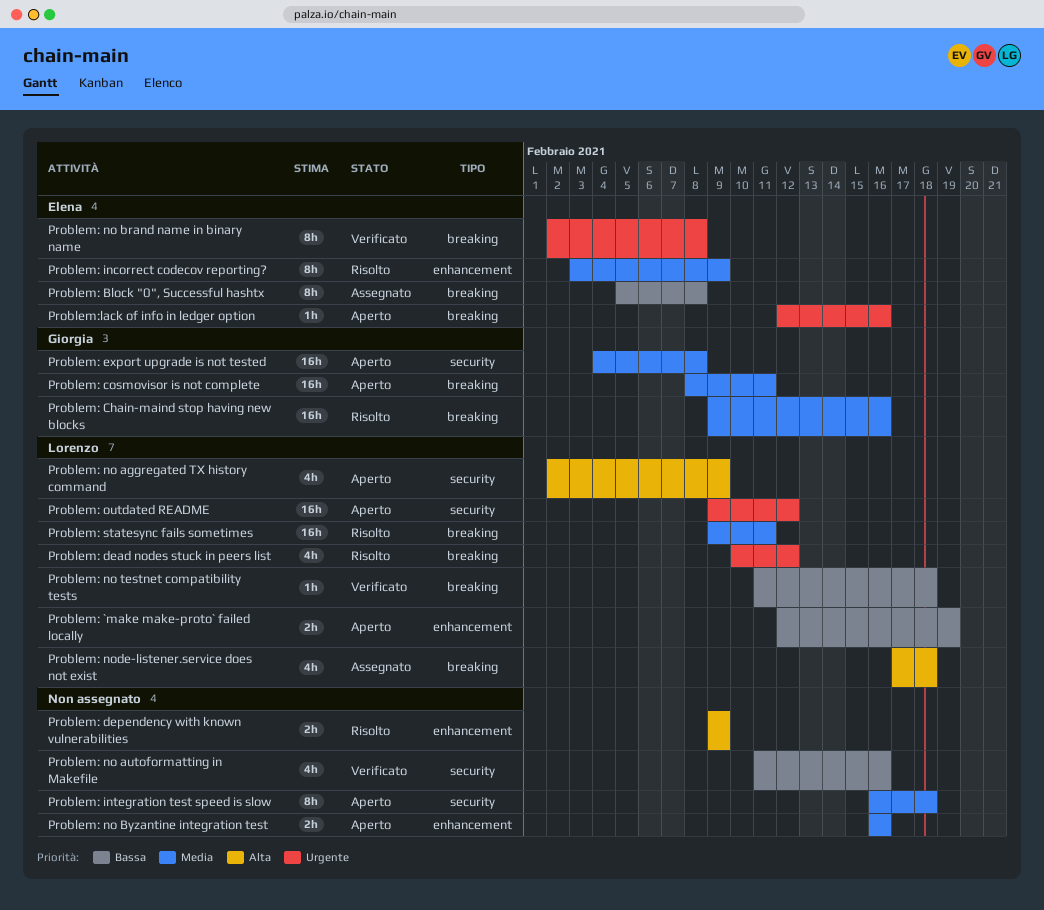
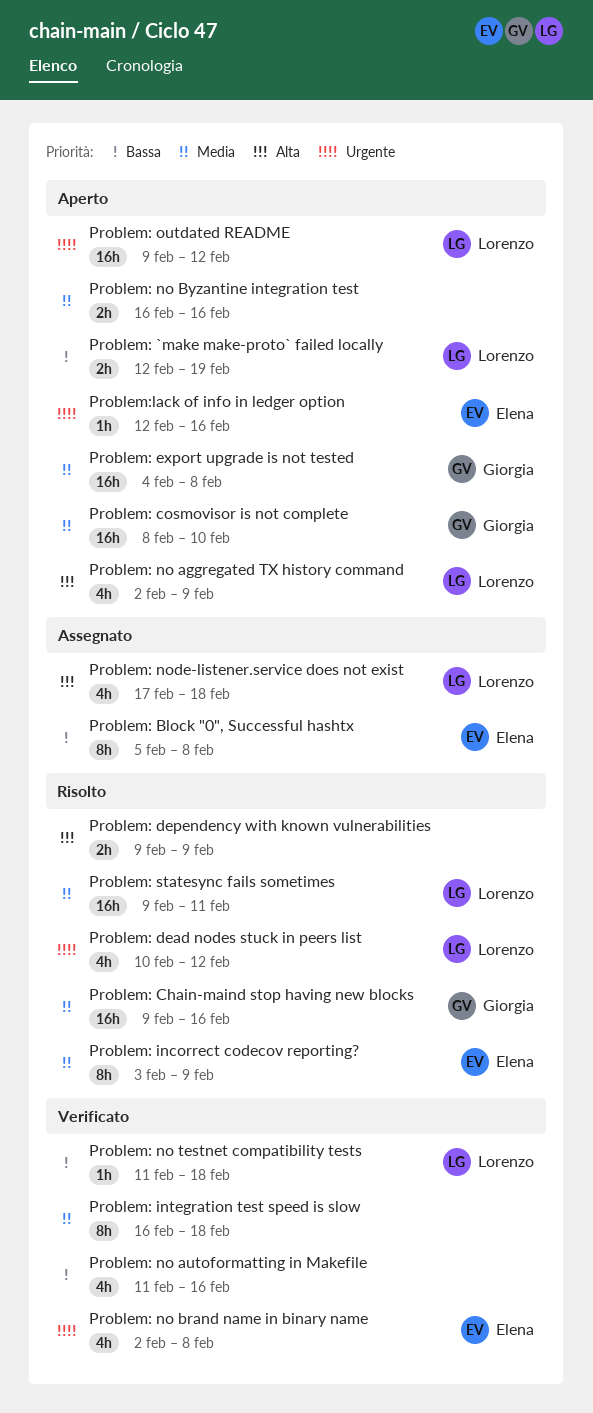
Problem: cosmovisor is not complete, due: Feb 11 -> Feb 10
Problem: integration test speed is slow, status: Aperto -> Verificato
Problem: no brand name in binary name, estimate: 8h -> 4h

